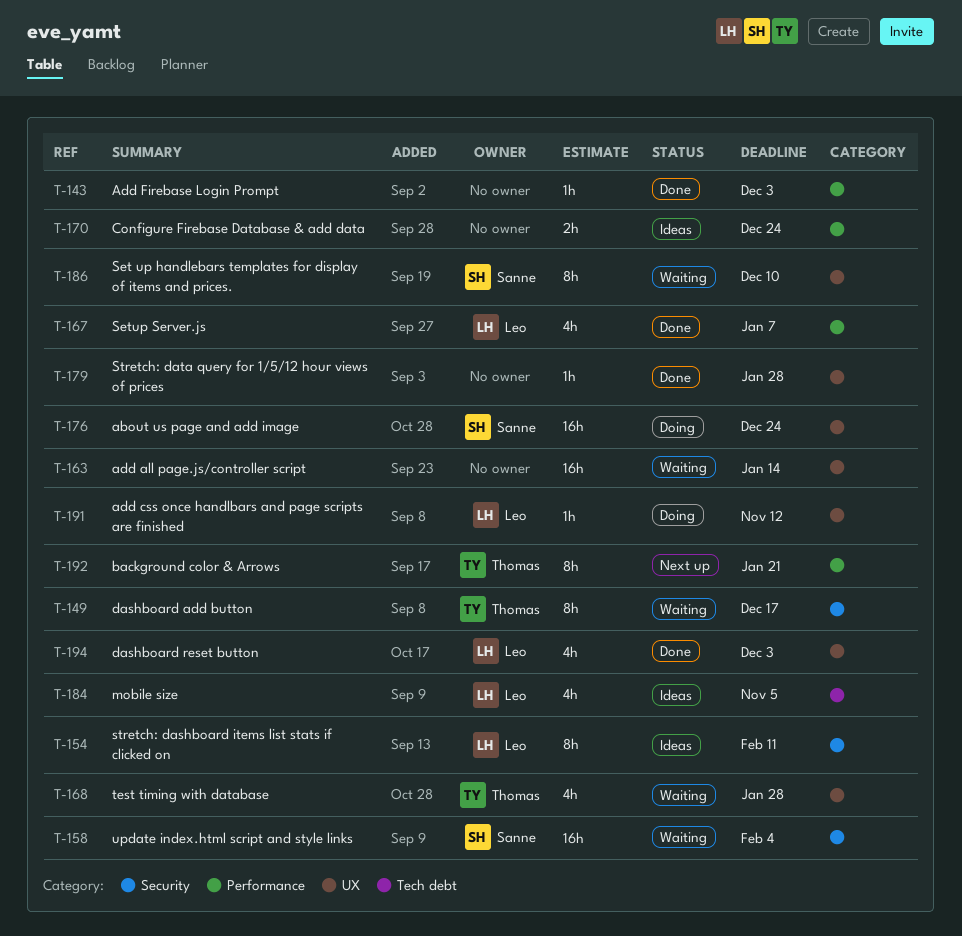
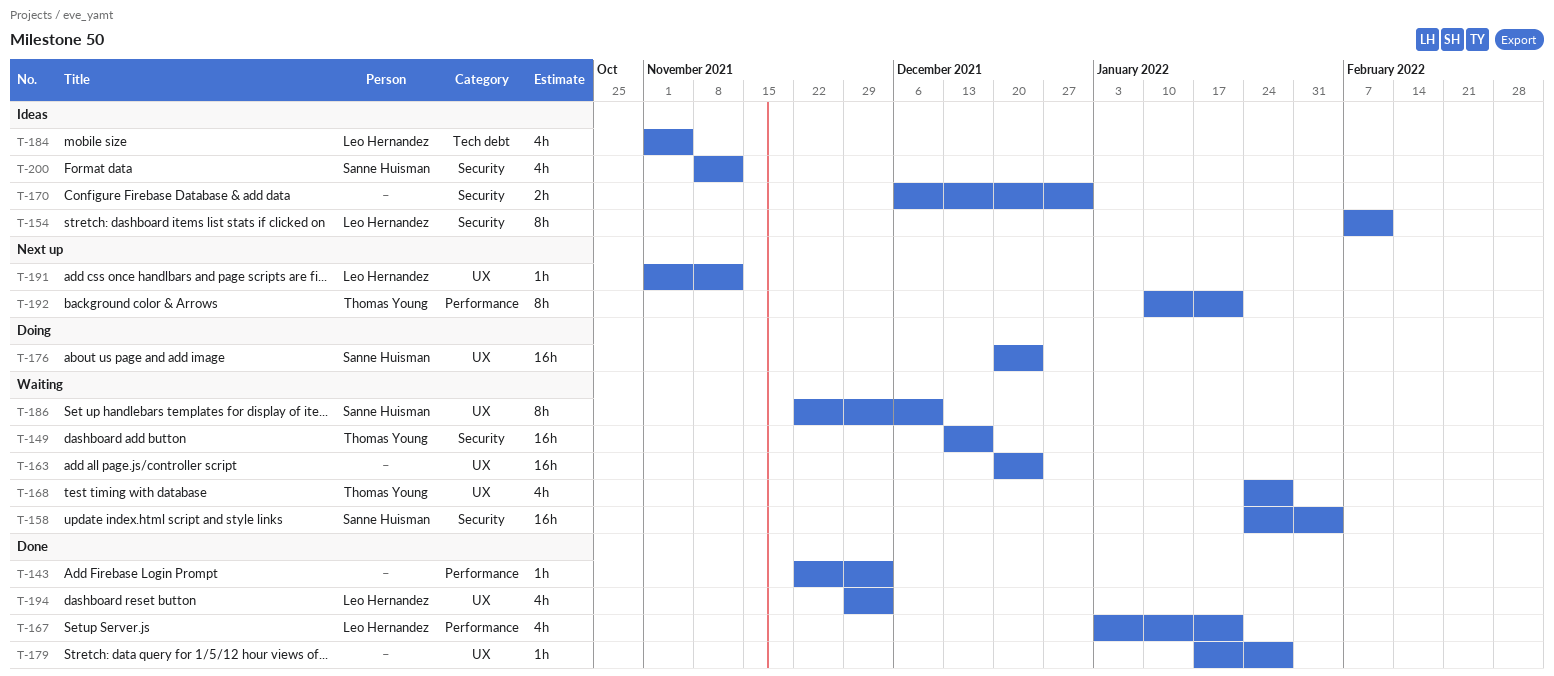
T-149, estimate: 8h -> 16h
T-163, due: Jan 14 -> Dec 24
T-167, due: Jan 7 -> Jan 21
T-170, label: Performance -> Security
T-170, due: Dec 24 -> Dec 31
T-191, status: Doing -> Next up
T-200: none -> present

